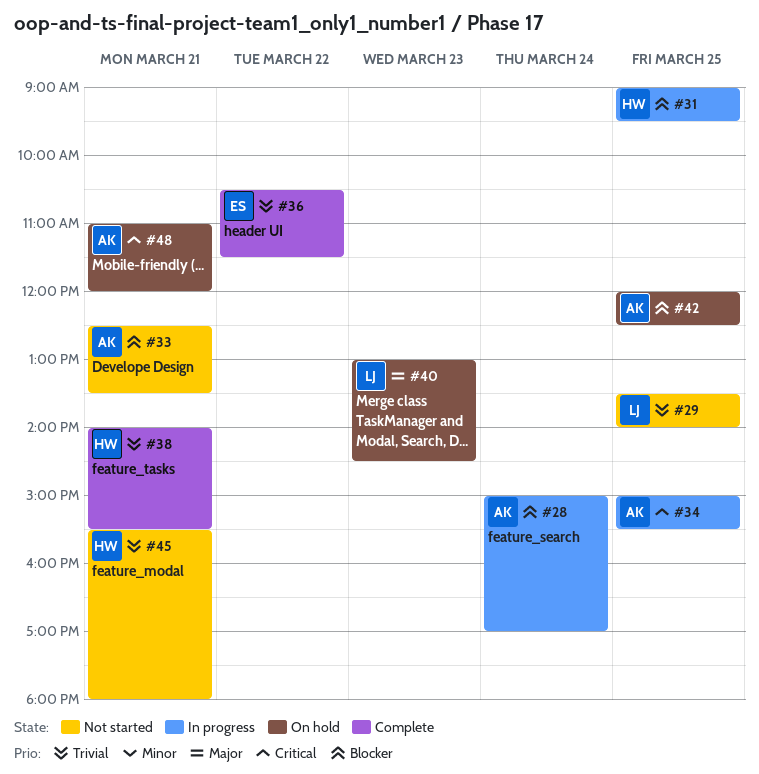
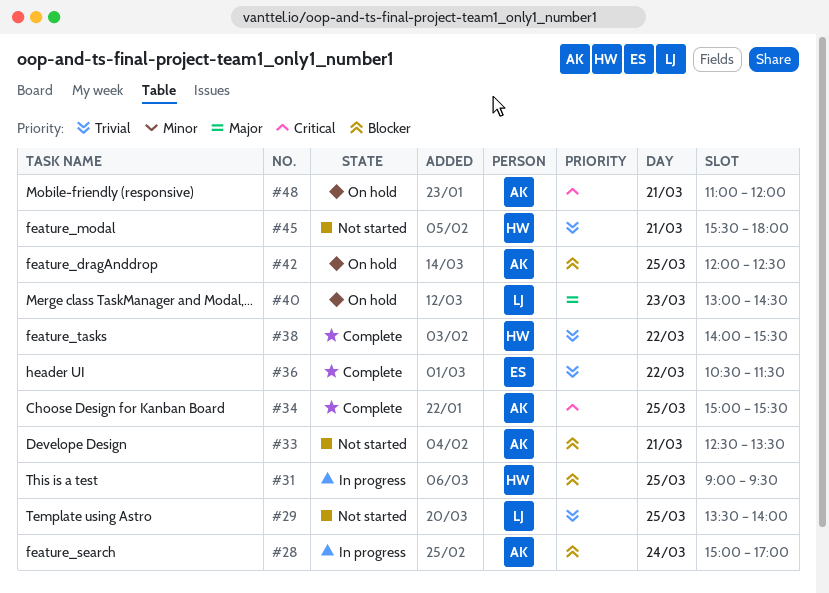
#34, status: In progress -> Complete
#38, day: Mar 21 -> Mar 22

